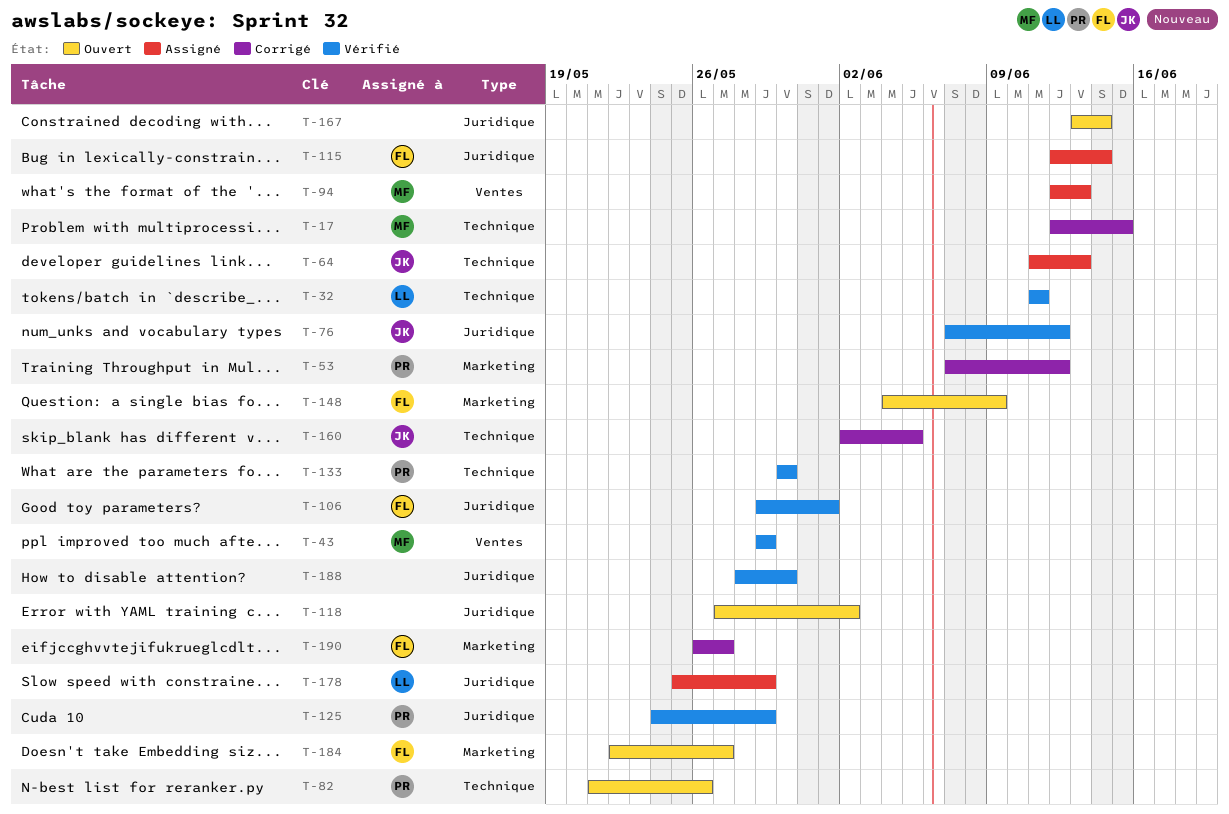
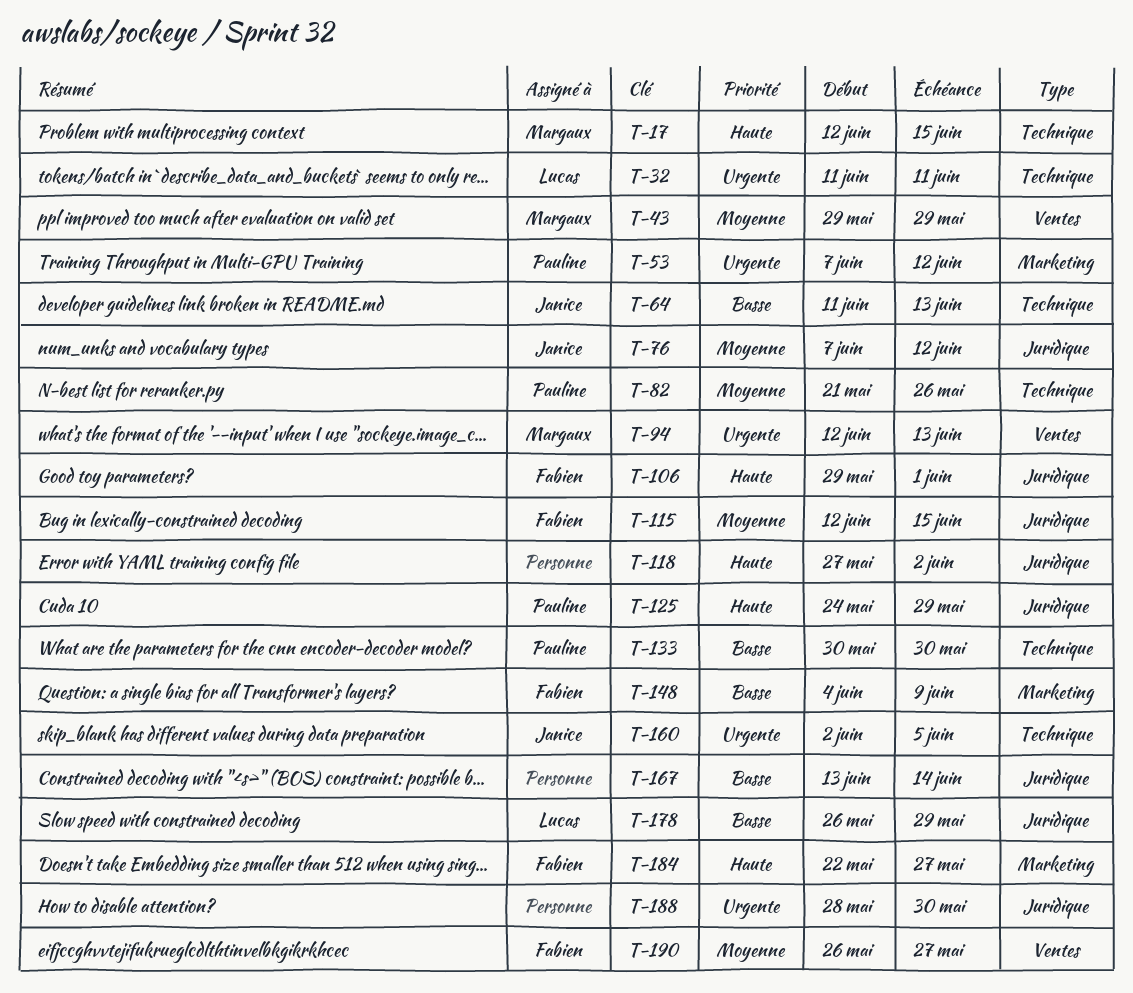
T-115, due: Jun 14 -> Jun 15
T-178, start: May 25 -> May 26
T-190, label: Marketing -> Ventes

